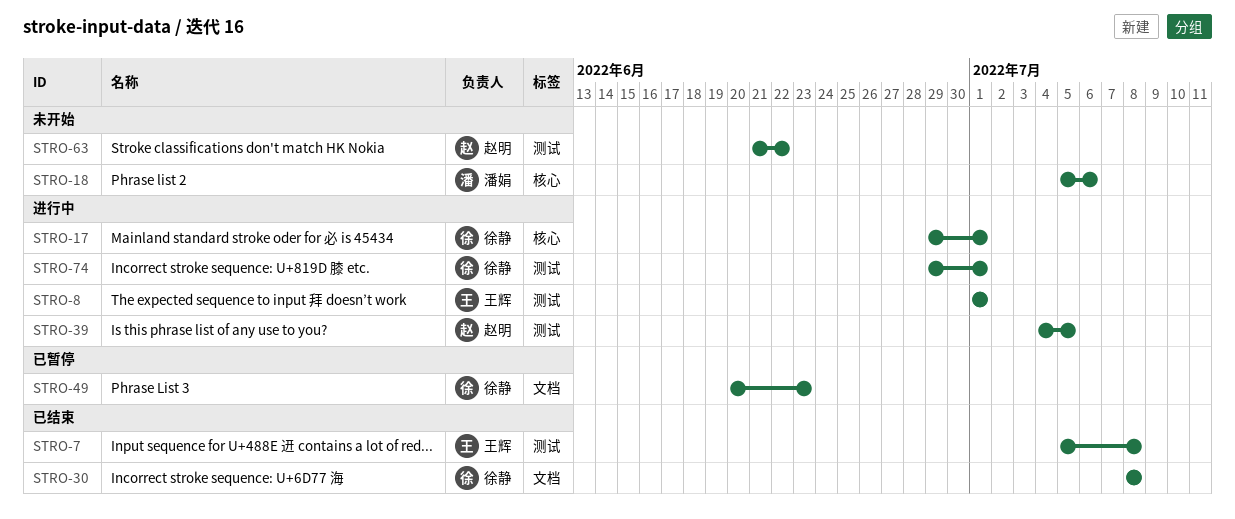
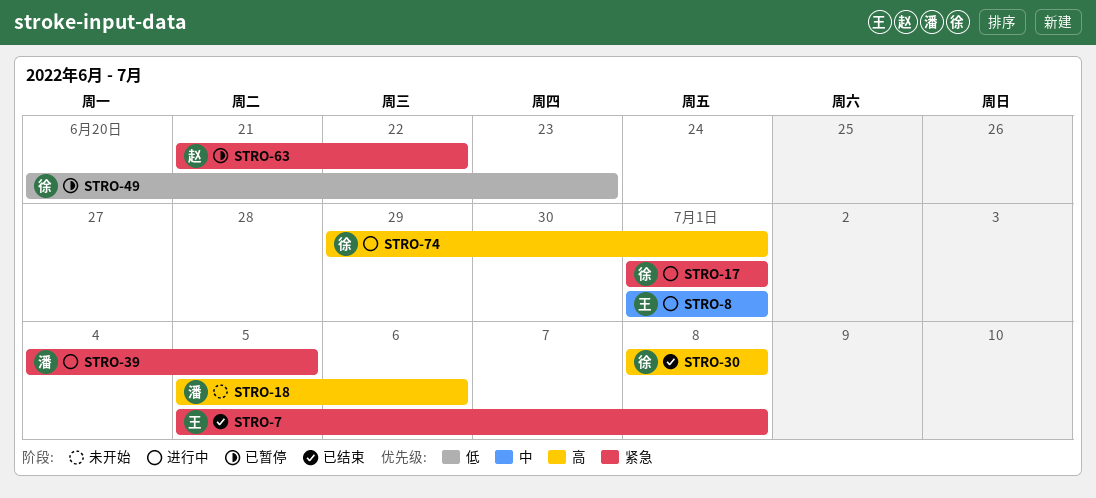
STRO-17, start: Jun 29 -> Jul 1
STRO-39, owner: 赵明 -> 潘娟
STRO-63, status: 未开始 -> 已暂停

